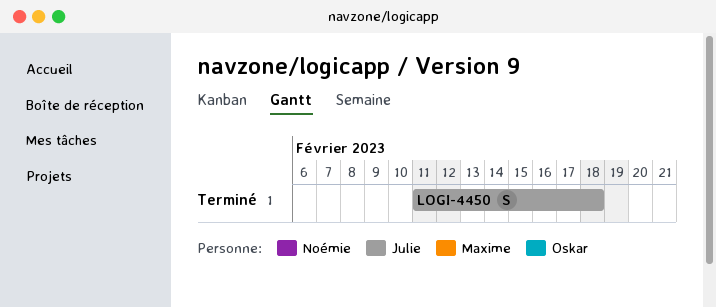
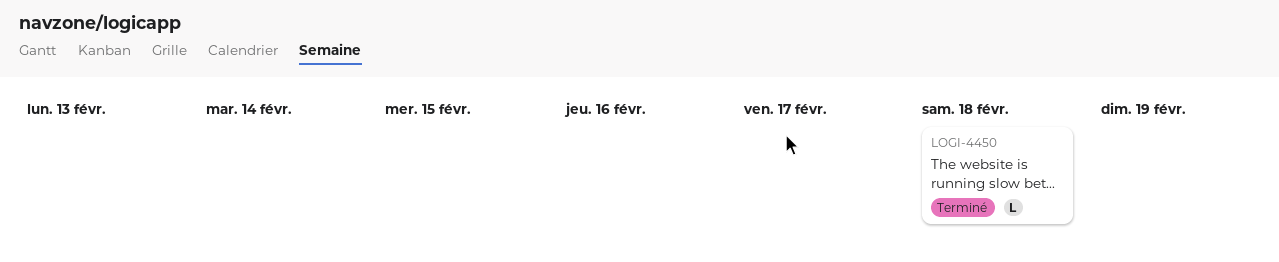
LOGI-4450, estimate: S -> L

